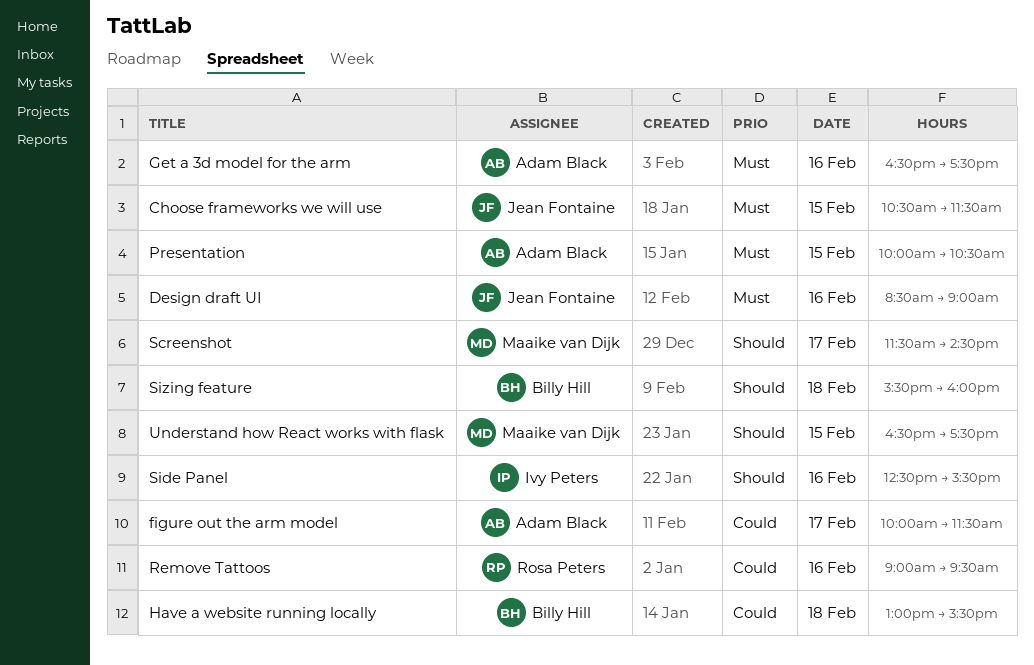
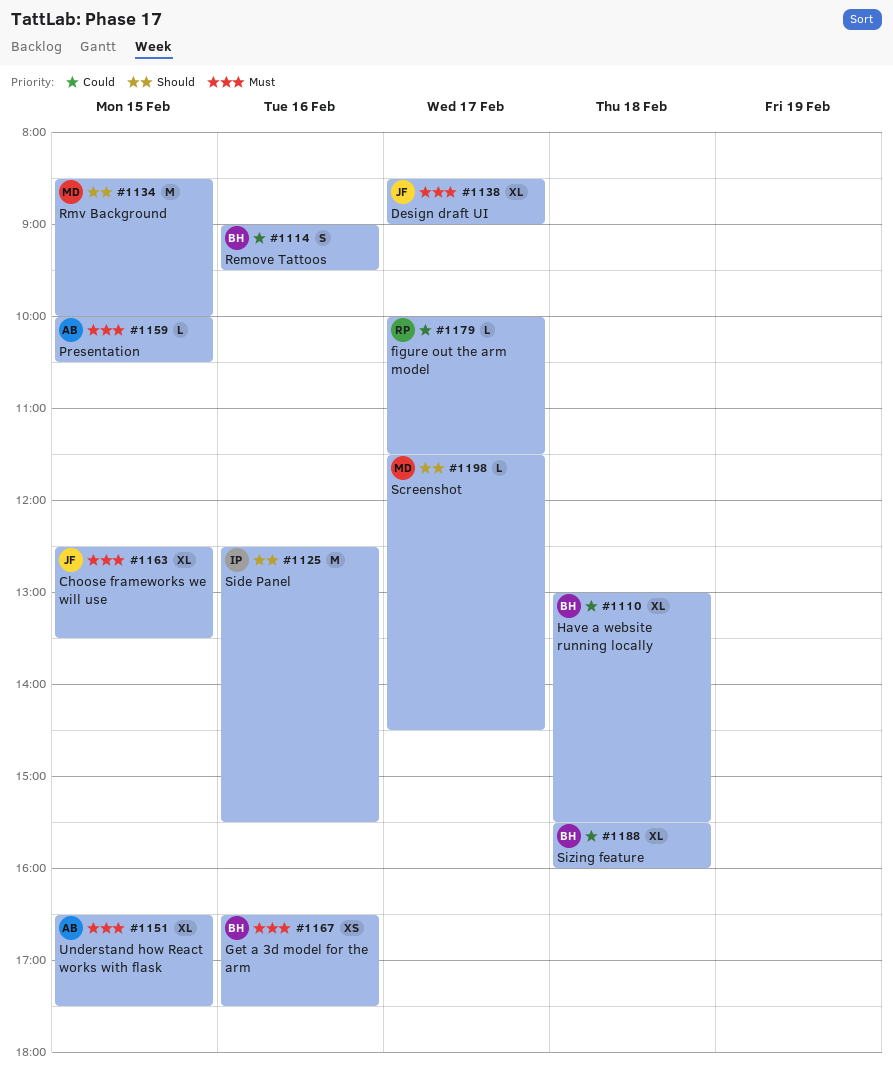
Choose frameworks we will use, begins: 10:30 -> 12:30
Choose frameworks we will use, ends: 11:30 -> 13:30
Design draft UI, day: Feb 16 -> Feb 17
figure out the arm model, owner: Adam Black -> Rosa Peters
Get a 3d model for the arm, owner: Adam Black -> Billy Hill
Remove Tattoos, owner: Rosa Peters -> Billy Hill
Rmv Background: none -> present
Sizing feature, priority: Should -> Could
Understand how React works with flask, owner: Maaike van Dijk -> Adam Black
Understand how React works with flask, priority: Should -> Must

